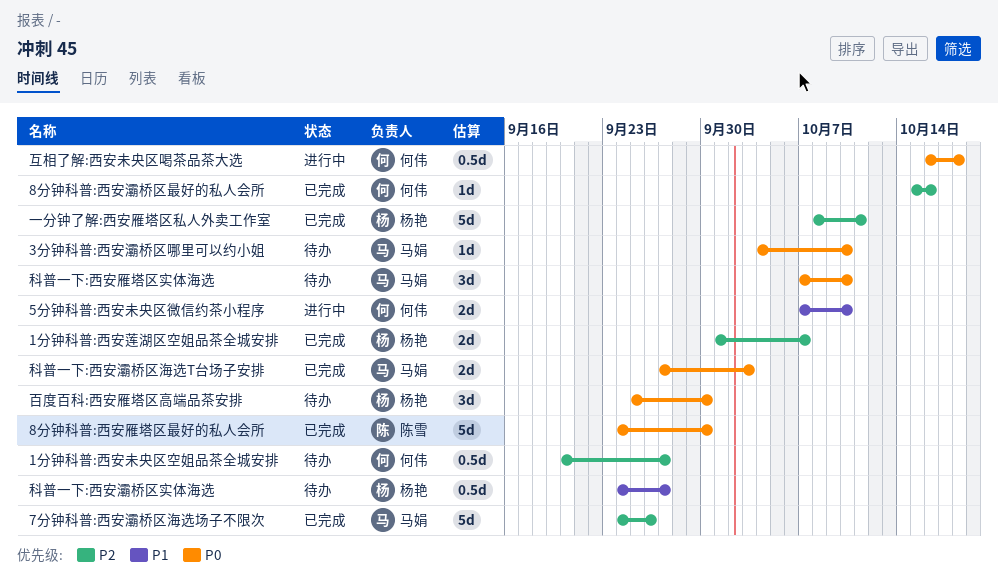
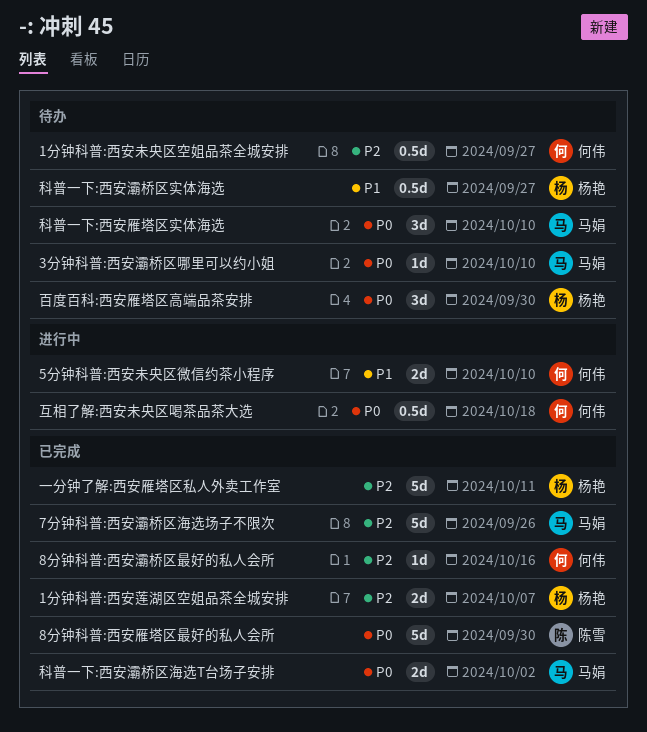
科普一下:西安灞桥区海选T台场子安排, due: Oct 3 -> Oct 2

